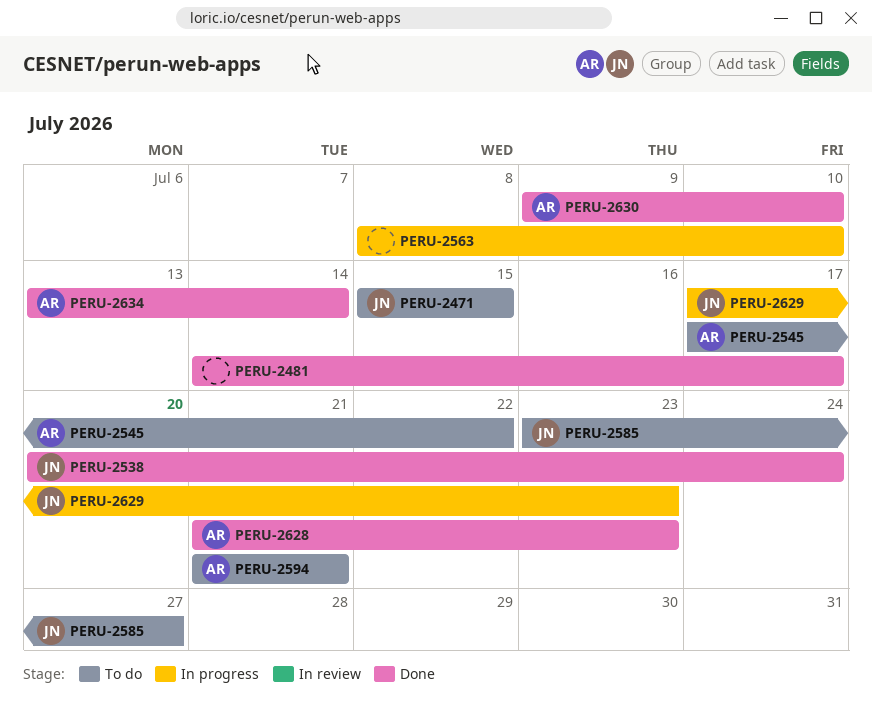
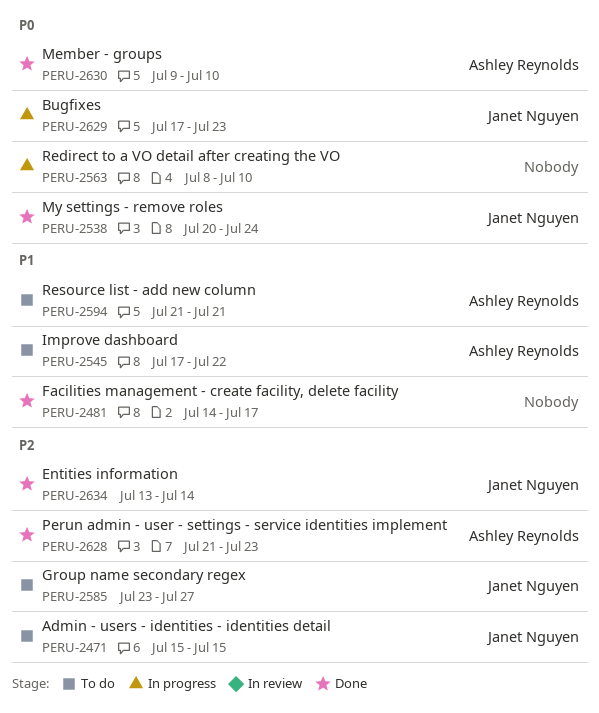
PERU-2634, owner: Ashley Reynolds -> Janet Nguyen

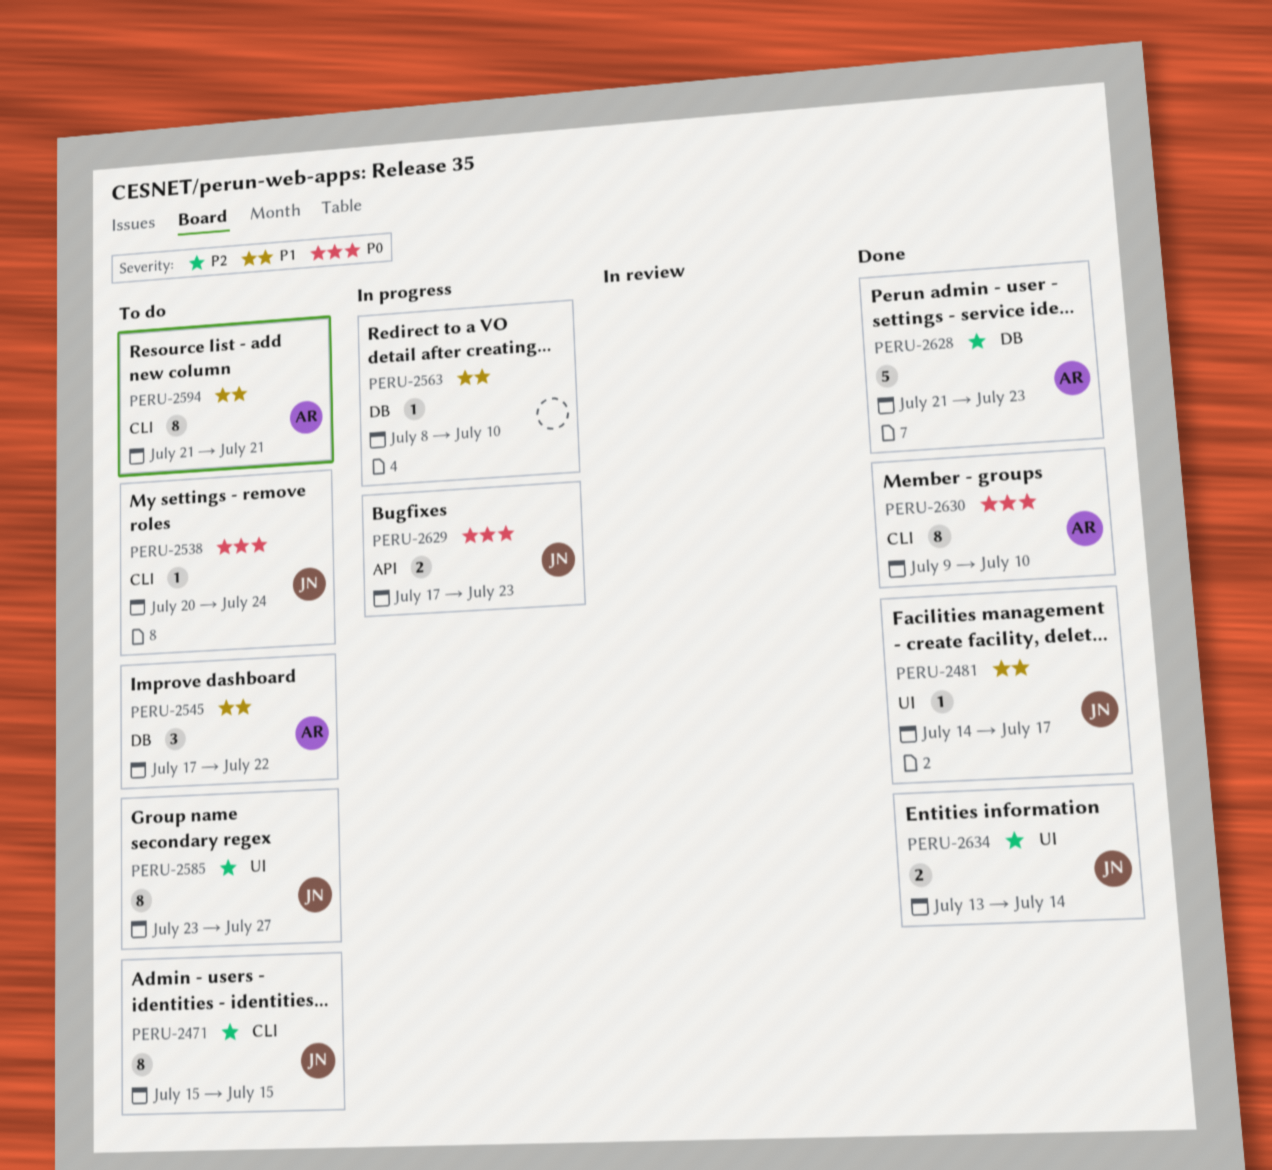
PERU-2481, owner: none -> Janet Nguyen
PERU-2538, status: Done -> To do
PERU-2563, priority: P0 -> P1

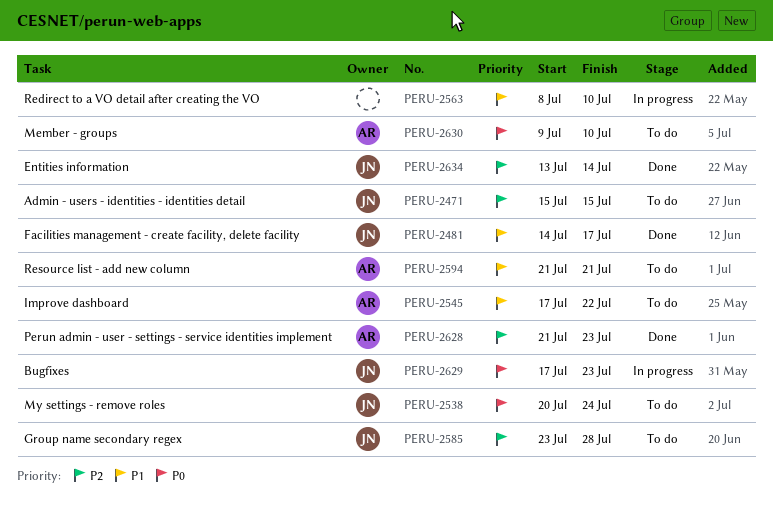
PERU-2585, due: Jul 27 -> Jul 28
PERU-2630, status: Done -> To do

